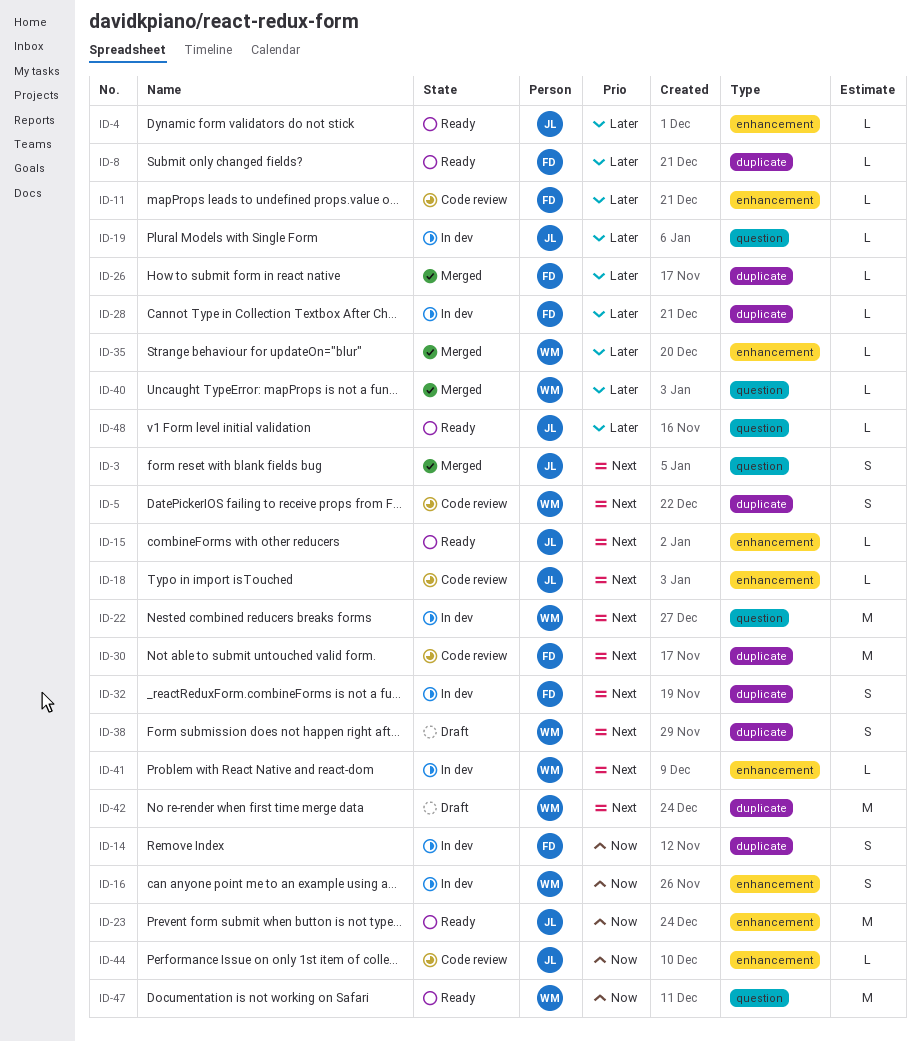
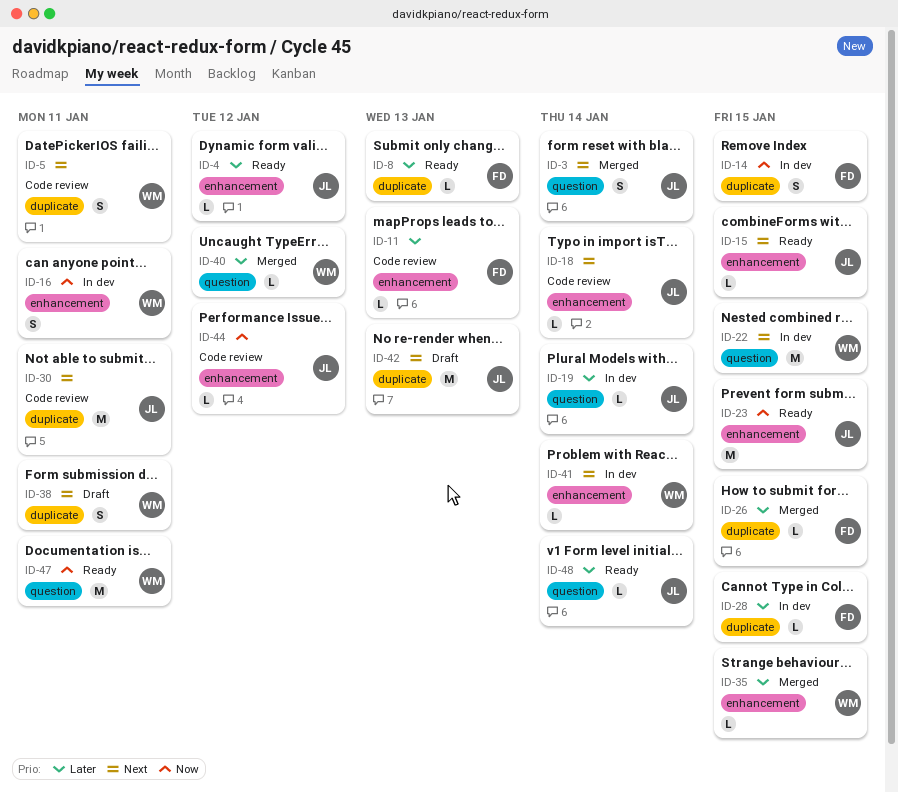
ID-30, owner: FD -> JL
ID-32: present -> none
ID-42, owner: WM -> JL

